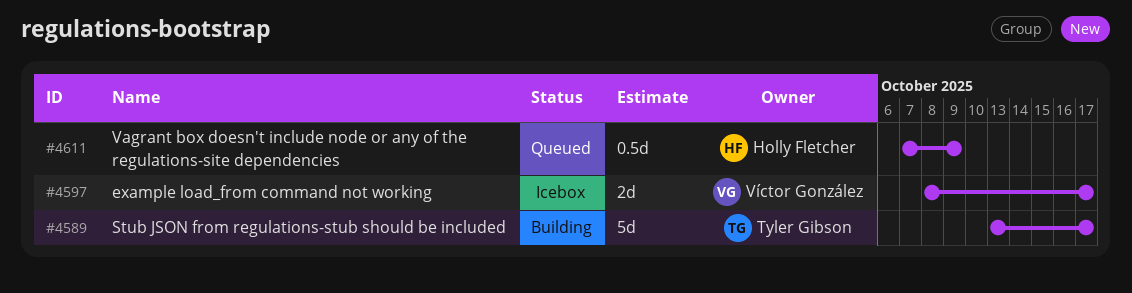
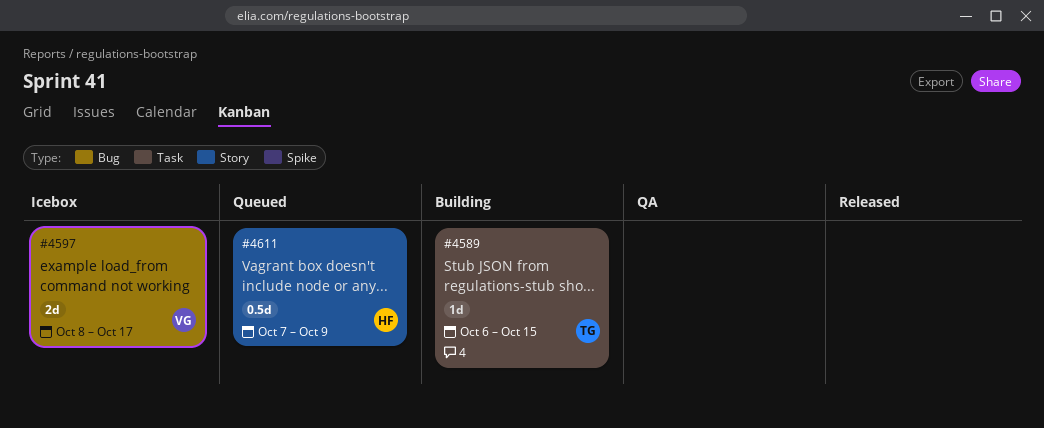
#4589, estimate: 5d -> 1d
#4589, start: Oct 13 -> Oct 6
#4589, due: Oct 17 -> Oct 15

